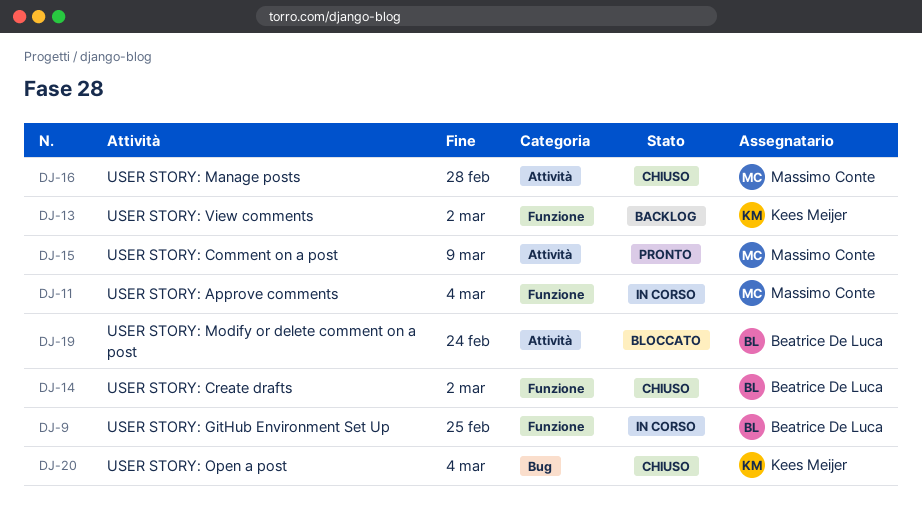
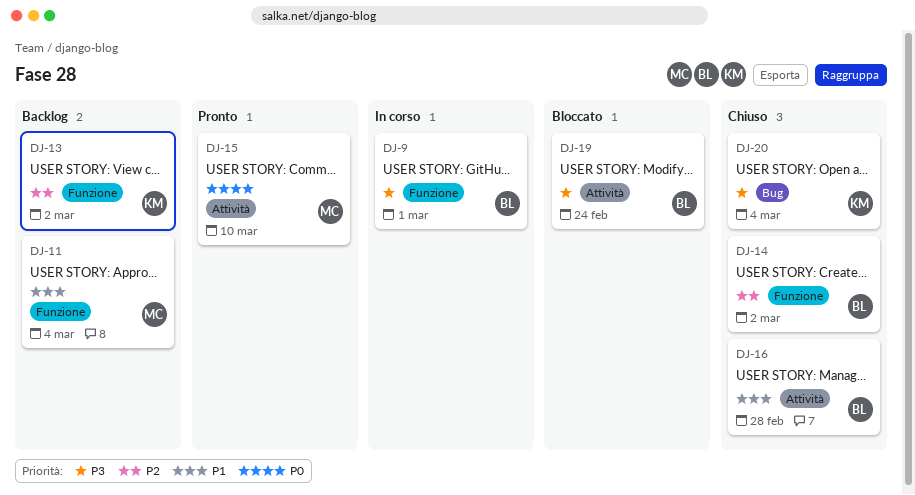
DJ-9, due: Feb 25 -> Mar 1
DJ-11, status: In corso -> Backlog
DJ-15, due: Mar 9 -> Mar 10
DJ-16, owner: Massimo Conte -> Beatrice De Luca

